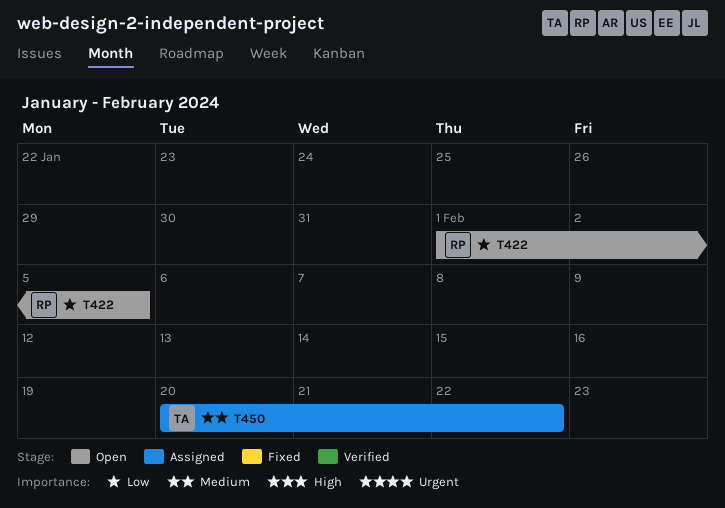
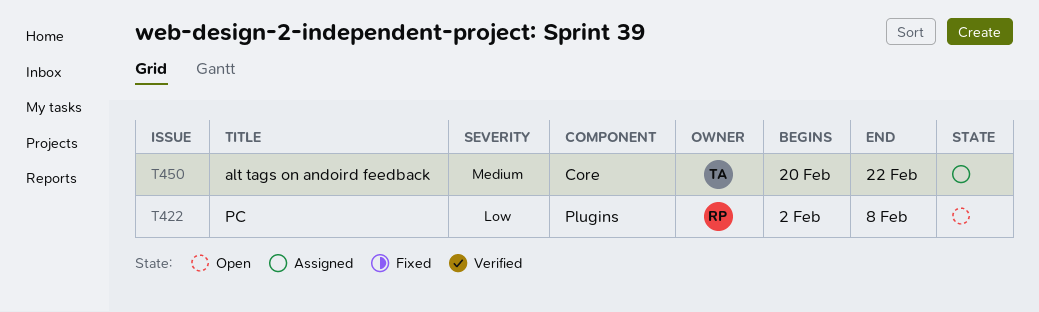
T422, start: Feb 1 -> Feb 2
T422, due: Feb 5 -> Feb 8

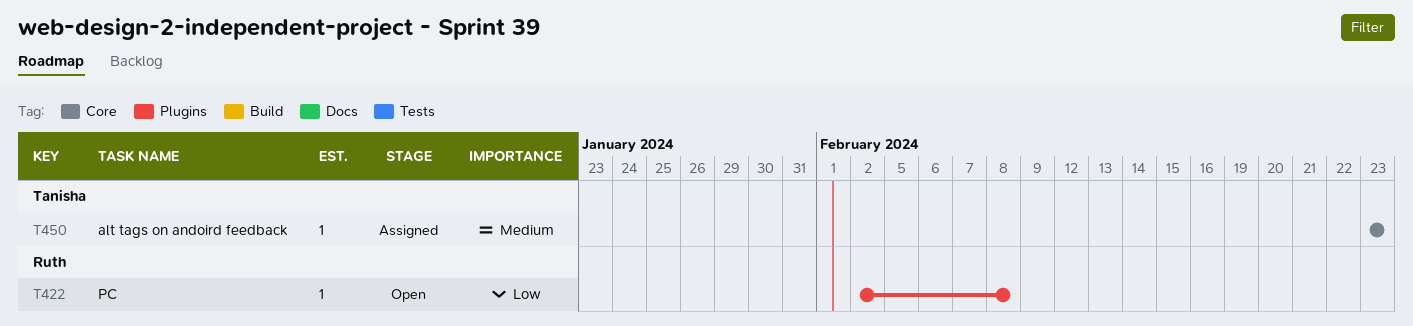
T450, start: Feb 20 -> Feb 23
T450, due: Feb 22 -> Feb 23

